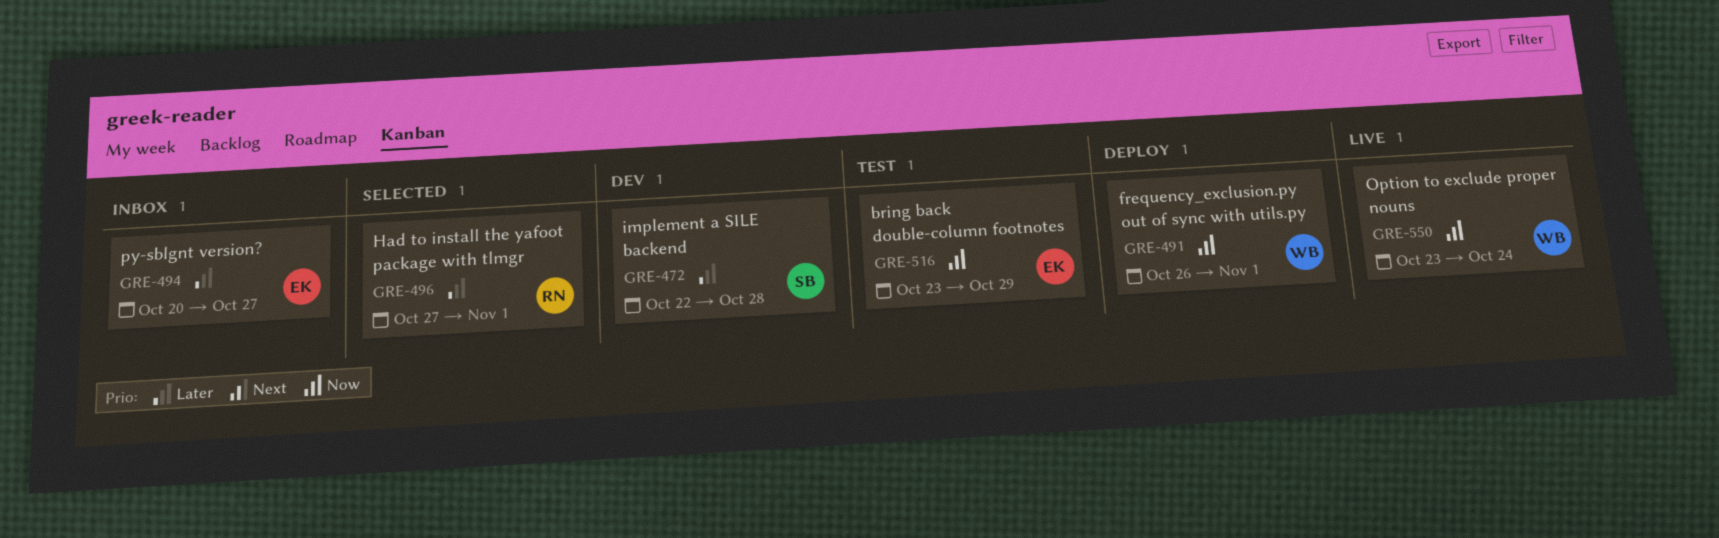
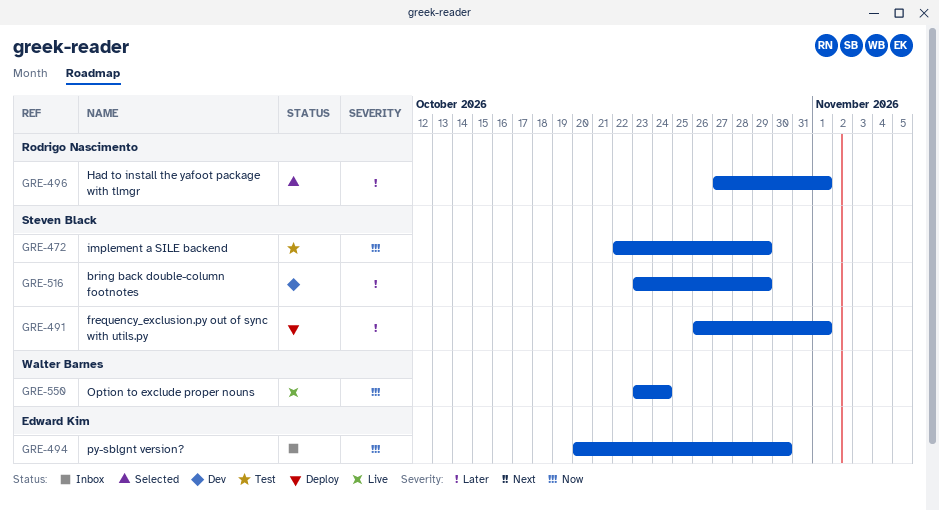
GRE-472, status: Dev -> Test
GRE-472, priority: Later -> Now
GRE-472, due: Oct 28 -> Oct 29
GRE-491, owner: Walter Barnes -> Steven Black
GRE-491, priority: Now -> Later
GRE-494, priority: Later -> Now
GRE-494, due: Oct 27 -> Oct 30
GRE-516, status: Test -> Dev
GRE-516, owner: Edward Kim -> Steven Black
GRE-516, priority: Now -> Later

